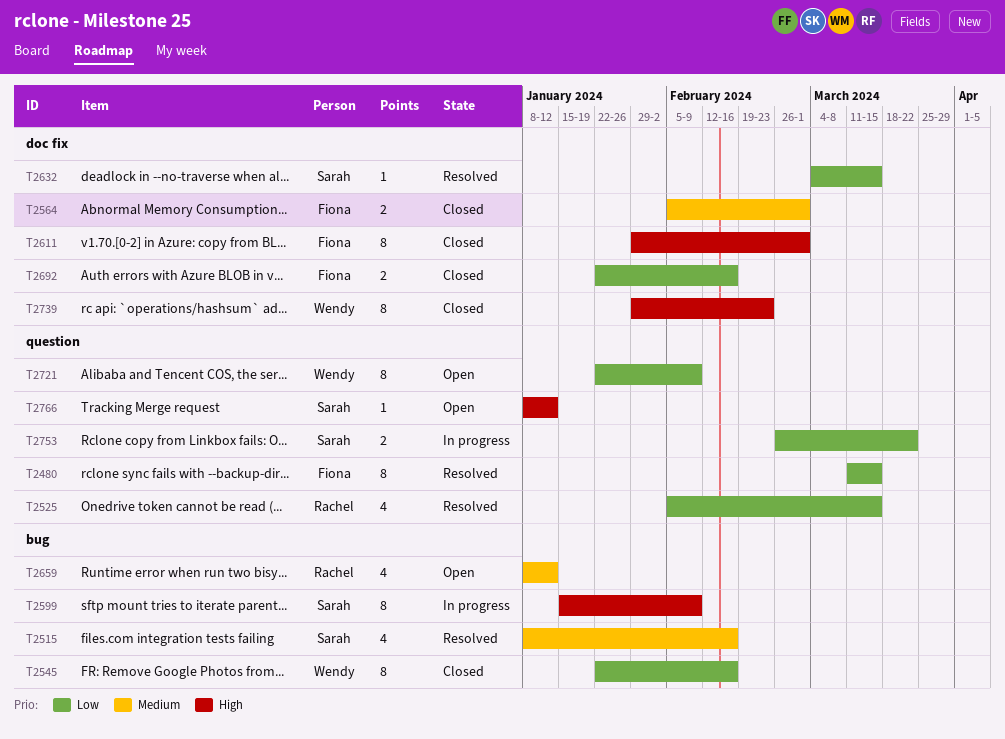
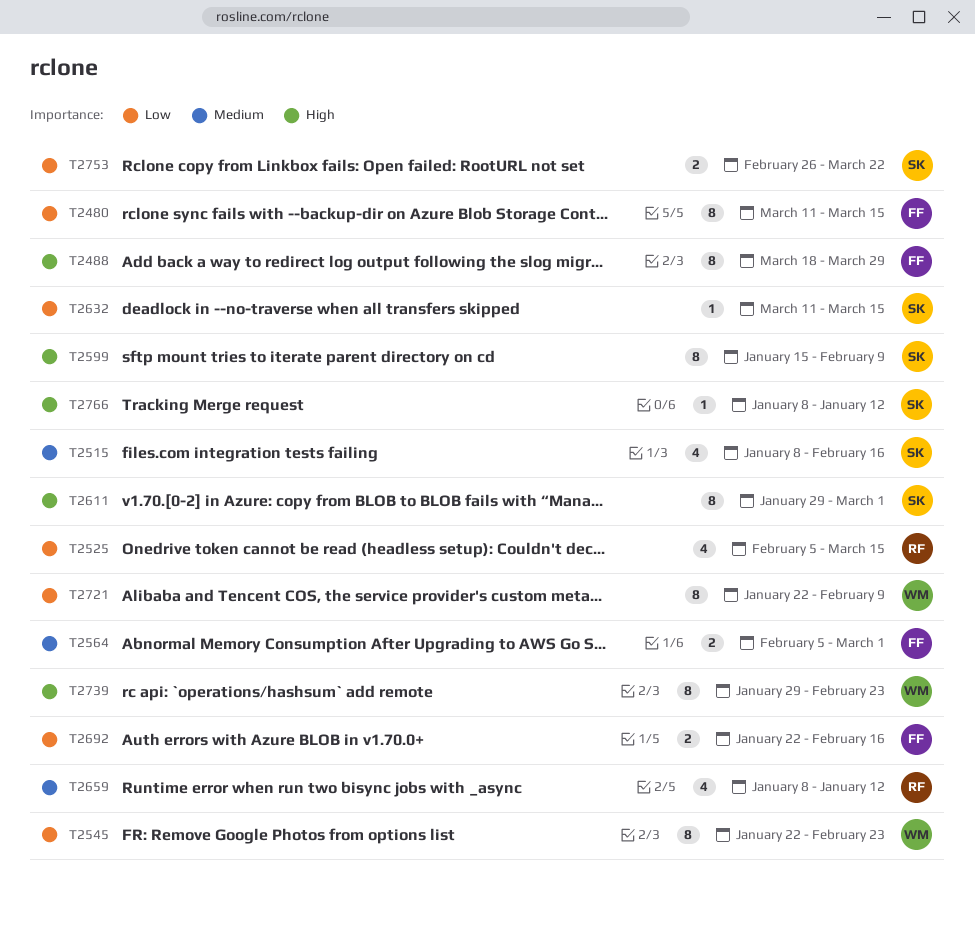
T2488: none -> present
T2545, due: Feb 16 -> Feb 23
T2611, owner: Fiona -> Sarah
T2632, start: Mar 4 -> Mar 11

